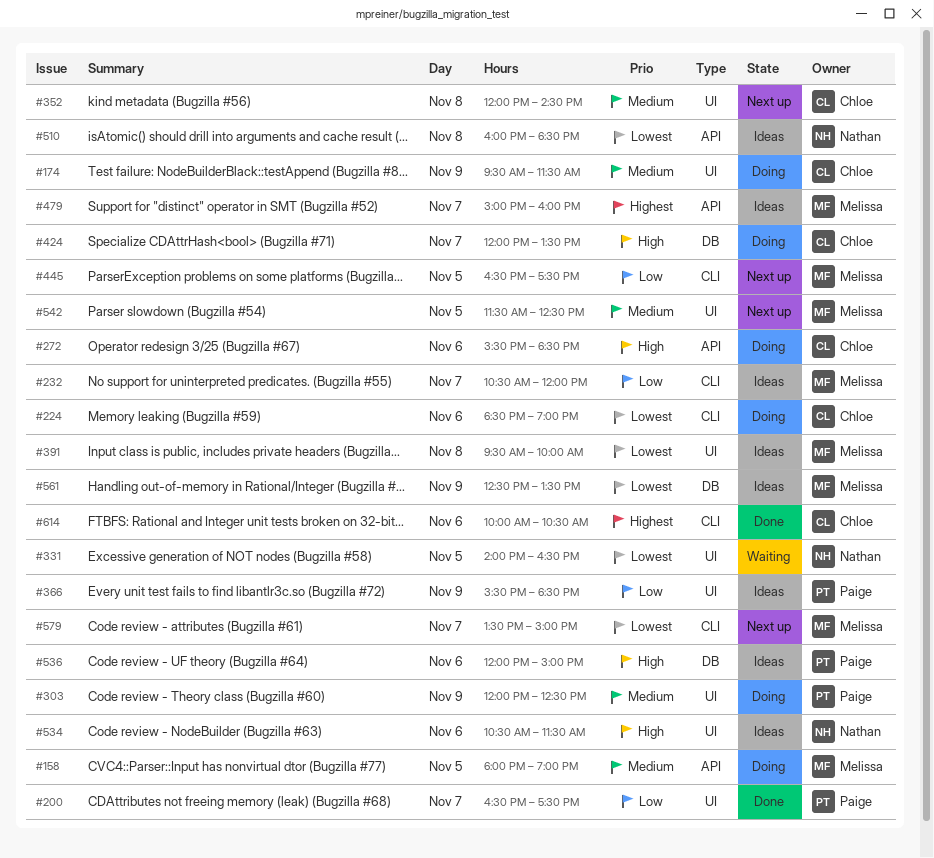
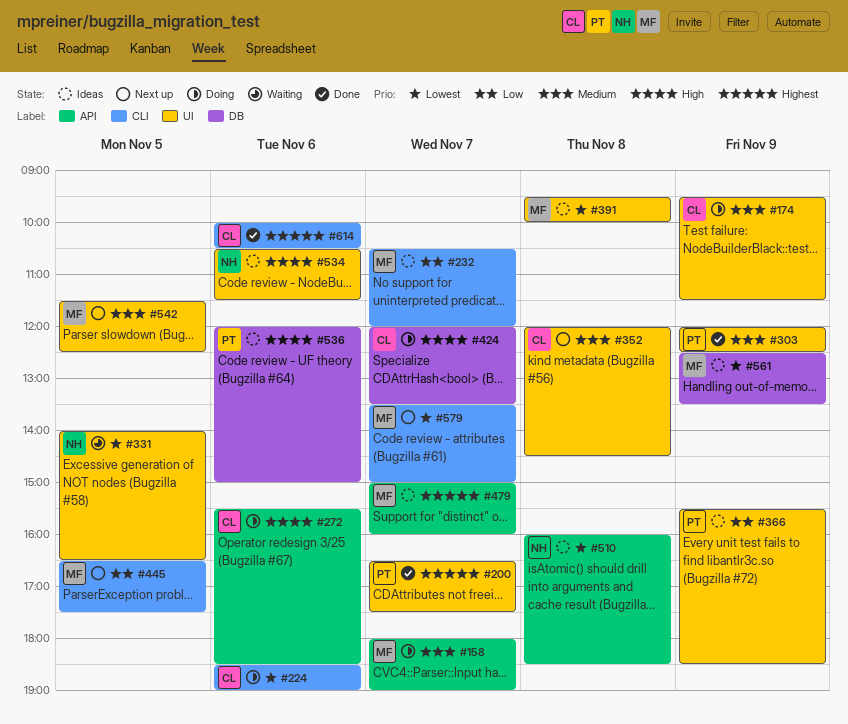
#158, day: Nov 5 -> Nov 7
#200, priority: Low -> Highest
#303, status: Doing -> Done

